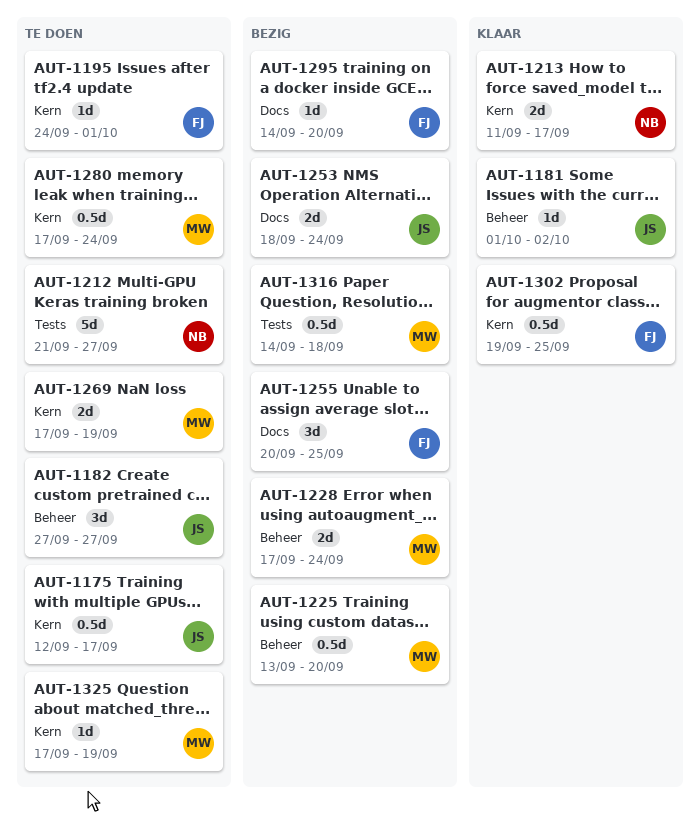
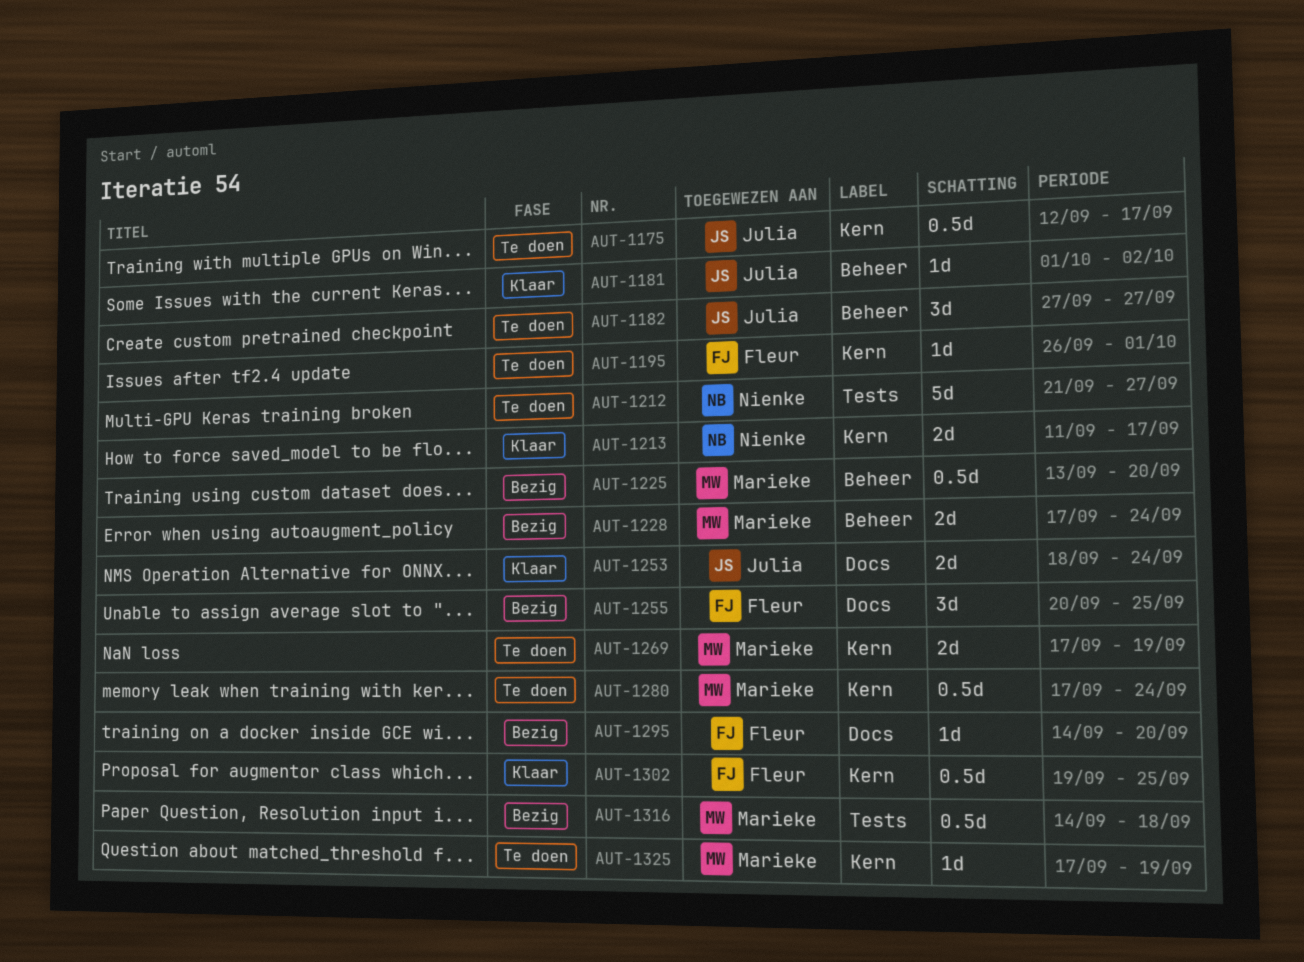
AUT-1195, start: Sep 24 -> Sep 26
AUT-1253, status: Bezig -> Klaar

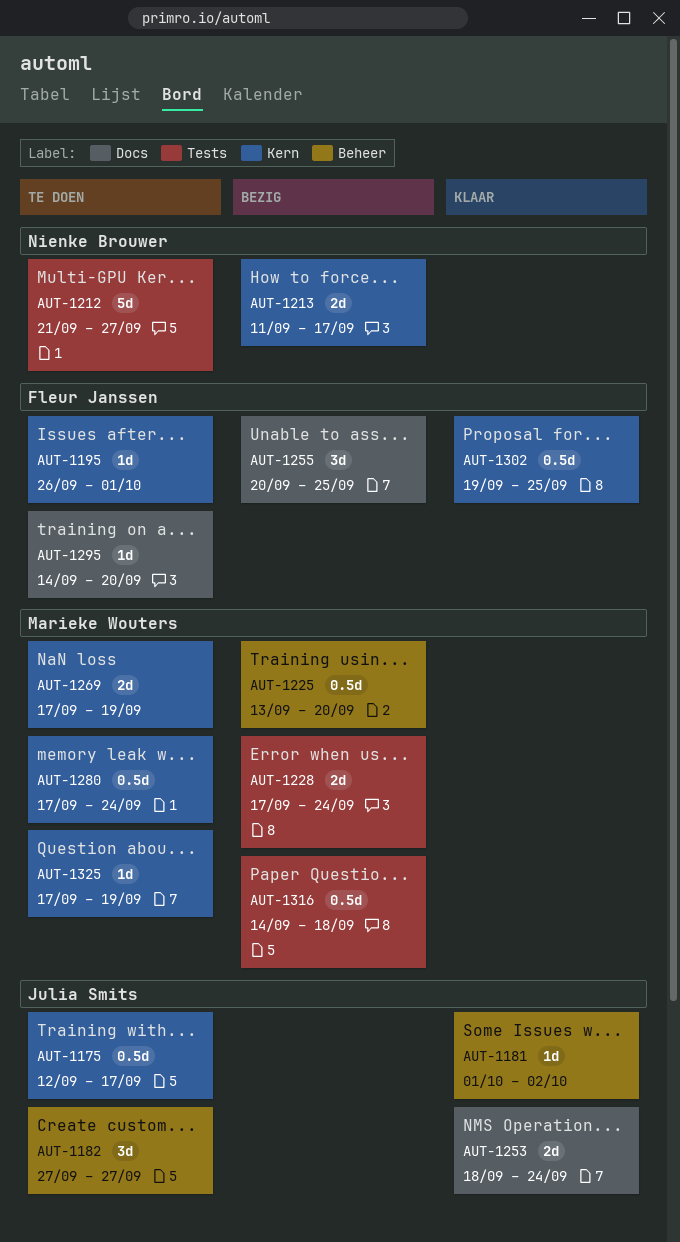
AUT-1213, status: Klaar -> Bezig
AUT-1228, label: Beheer -> Tests
AUT-1295, status: Bezig -> Te doen

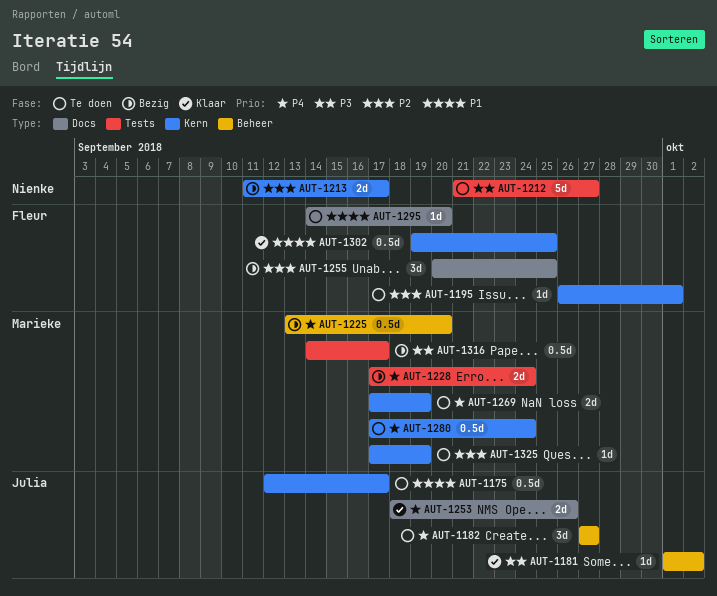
AUT-1253, due: Sep 24 -> Sep 26
AUT-1316, due: Sep 18 -> Sep 17

